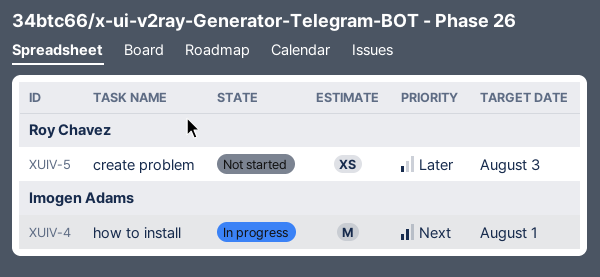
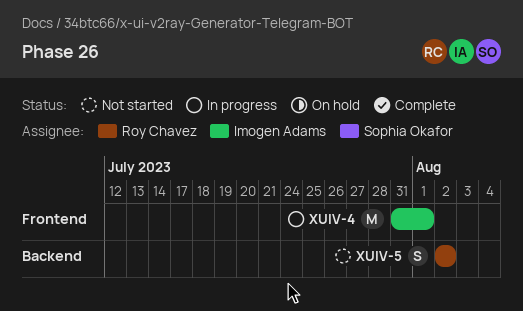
XUIV-5, estimate: XS -> S
XUIV-5, due: Aug 3 -> Aug 2

